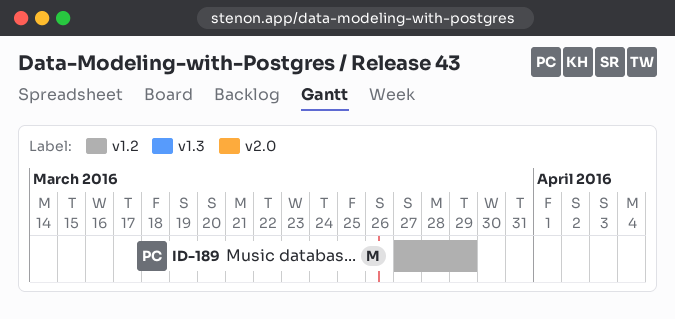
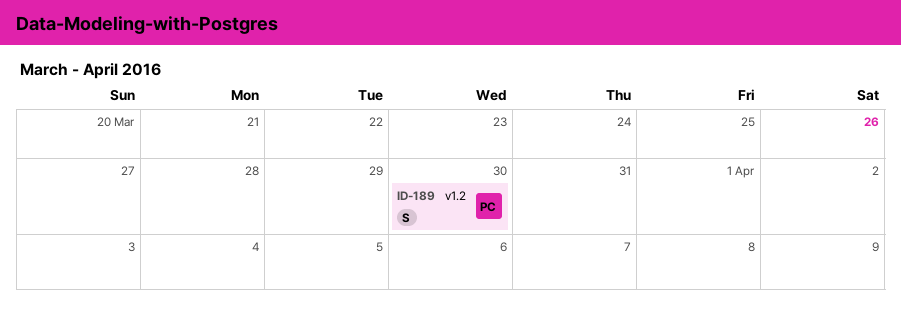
ID-189, estimate: M -> S
ID-189, due: Mar 29 -> Mar 30

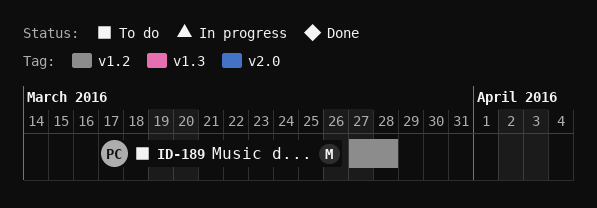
ID-189, estimate: S -> M
ID-189, due: Mar 30 -> Mar 28

